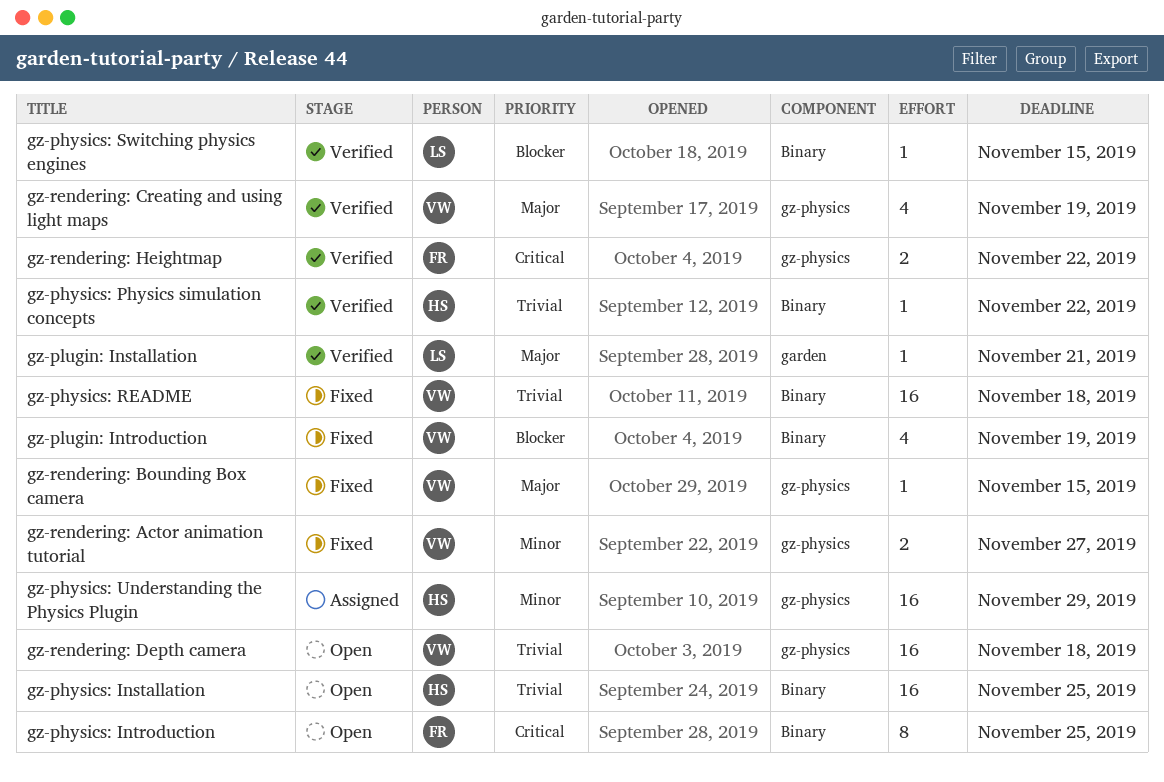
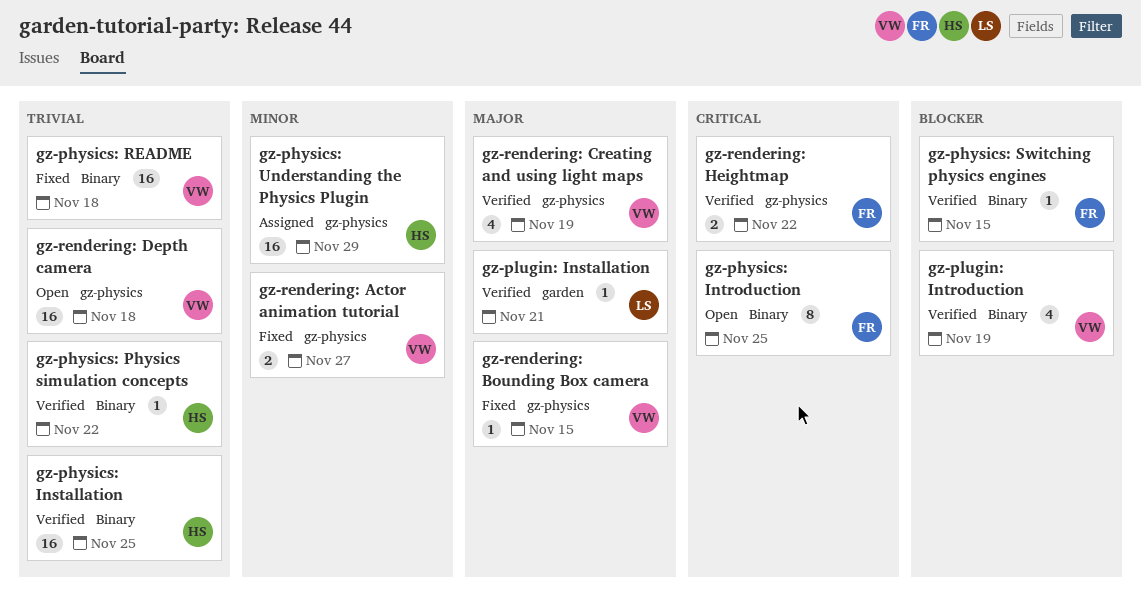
gz-physics: Installation, status: Open -> Verified
gz-physics: Switching physics engines, owner: LS -> FR
gz-plugin: Introduction, status: Fixed -> Verified

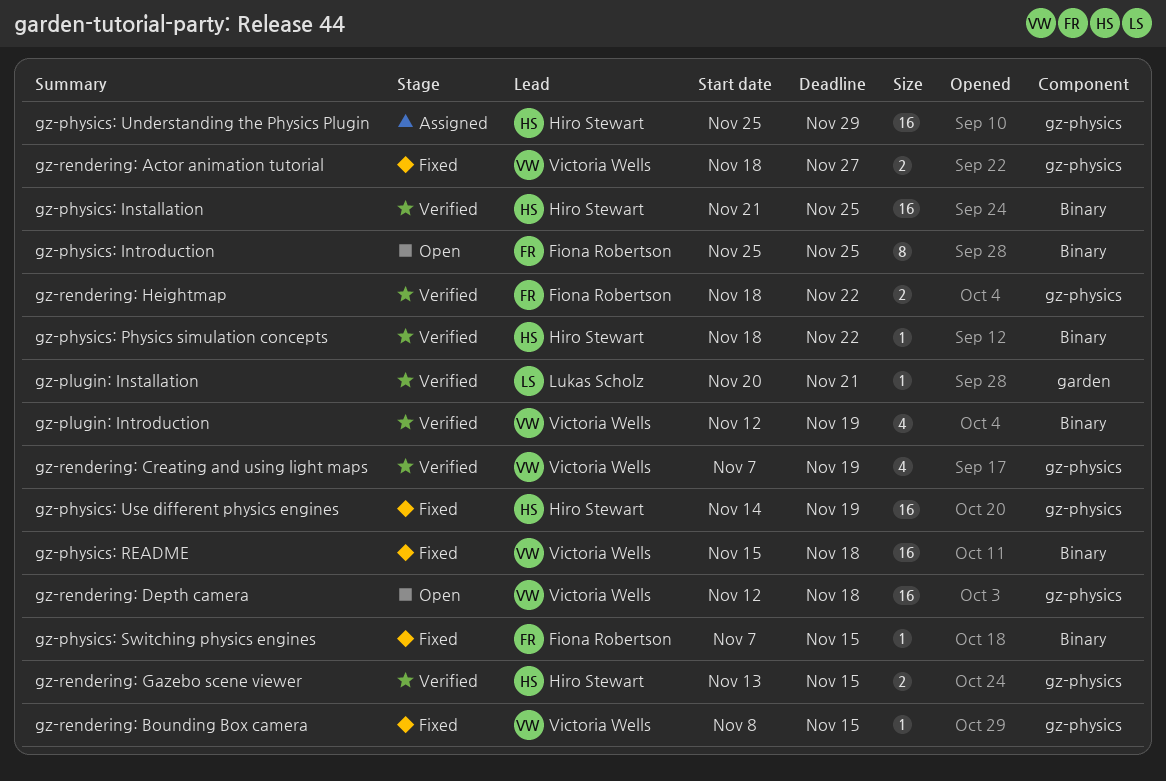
gz-physics: Switching physics engines, status: Verified -> Fixed
gz-physics: Use different physics engines: none -> present
gz-rendering: Gazebo scene viewer: none -> present

